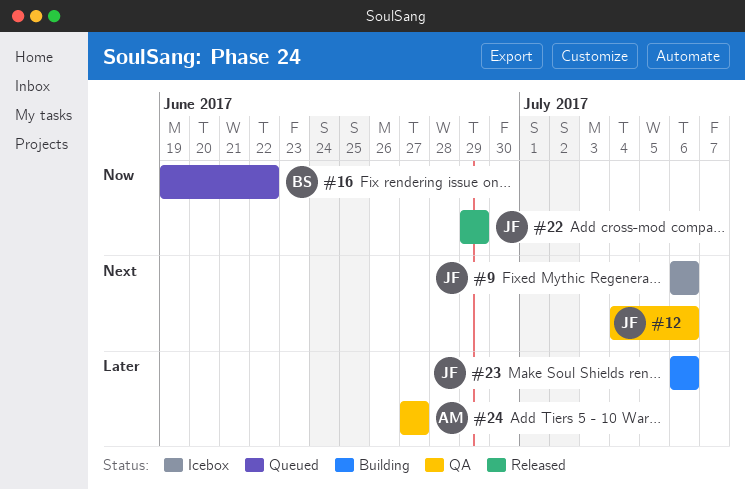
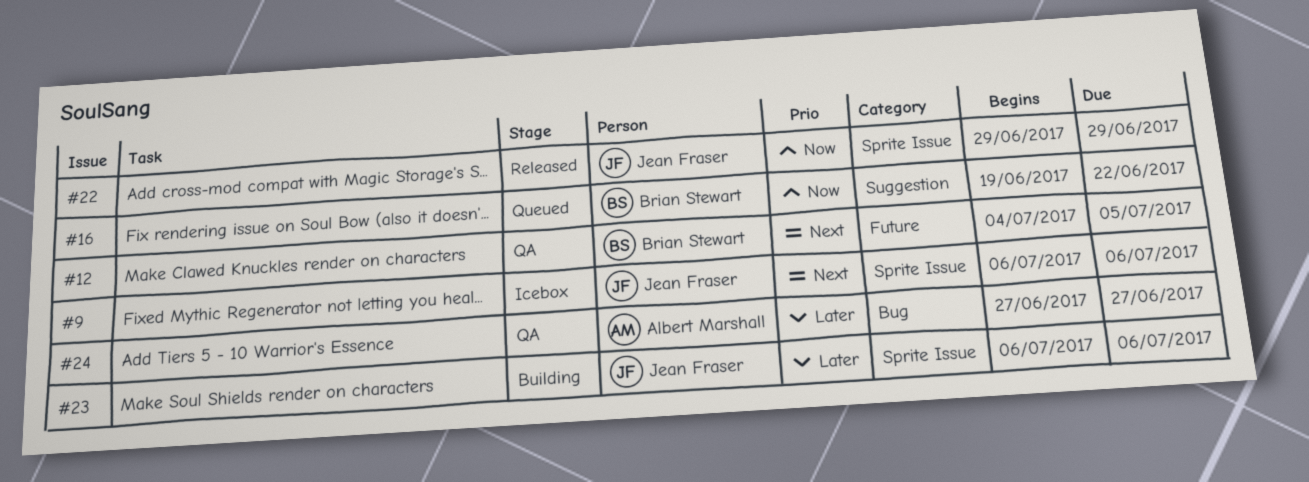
#12, owner: Jean Fraser -> Brian Stewart
#12, due: Jul 6 -> Jul 5

